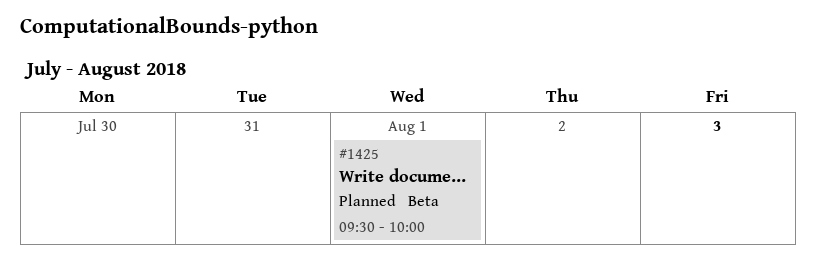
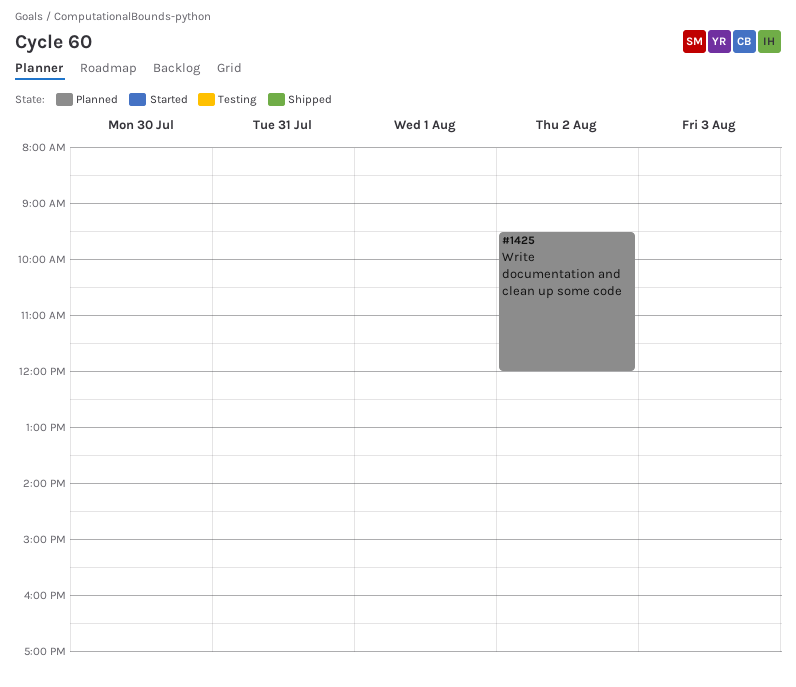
#1425, day: Aug 1 -> Aug 2
#1425, ends: 10:00 -> 12:00

